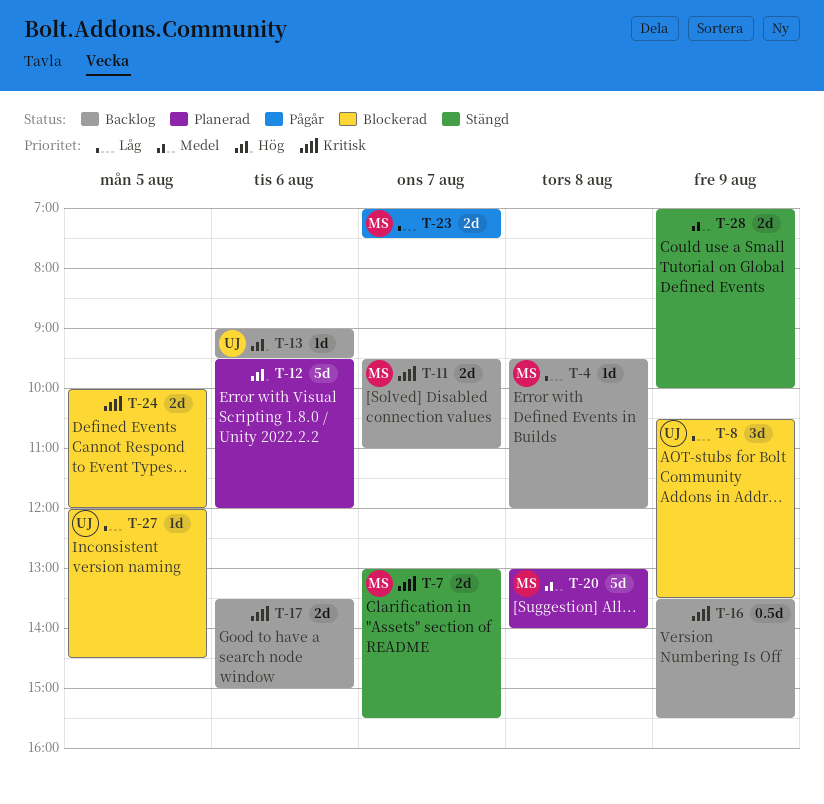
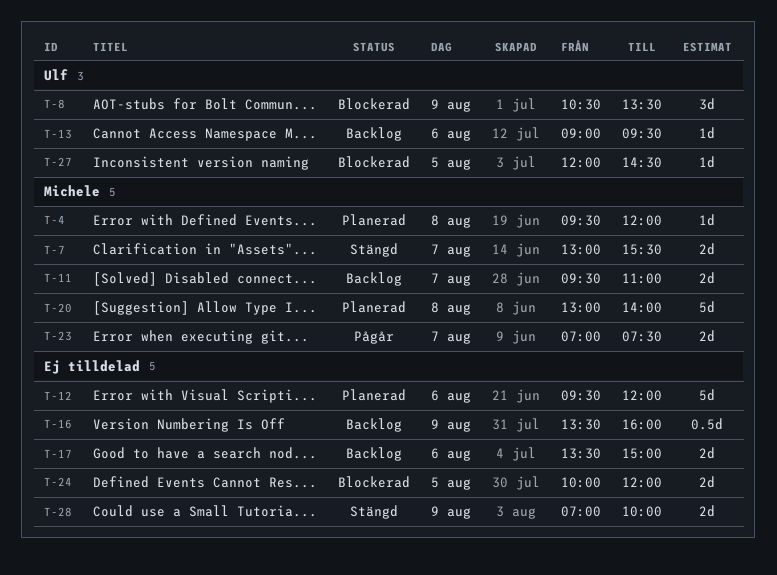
T-4, status: Backlog -> Planerad
T-16, ends: 15:30 -> 16:00

